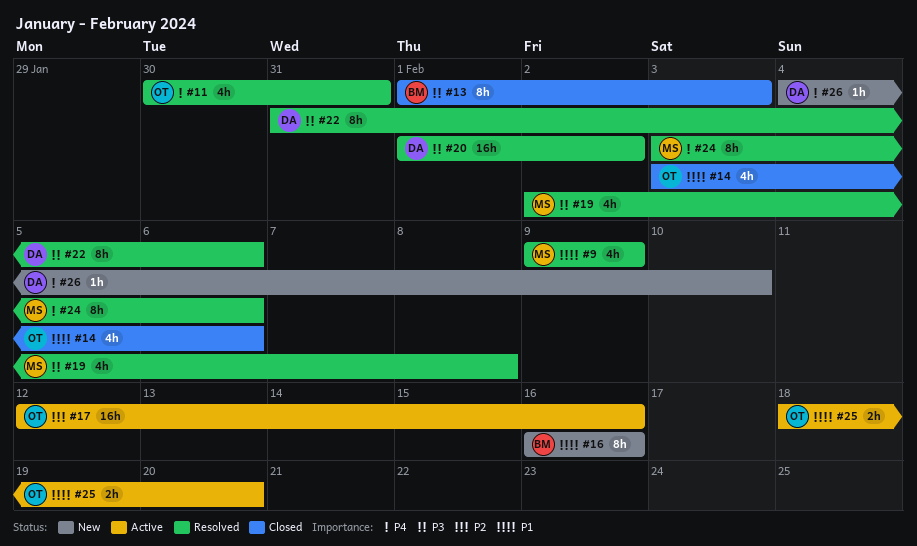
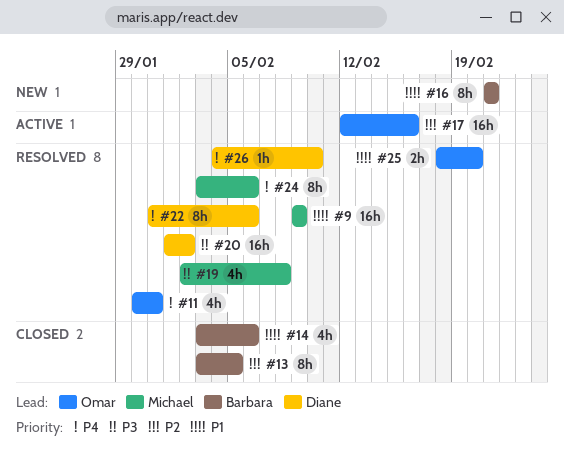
#9, estimate: 4h -> 16h
#13, priority: P3 -> P2
#13, start: Feb 1 -> Feb 3
#13, due: Feb 3 -> Feb 5
#14, owner: Omar -> Barbara
#16, start: Feb 16 -> Feb 21
#16, due: Feb 16 -> Feb 21
#22, priority: P3 -> P4
#25, status: Active -> Resolved
#26, status: New -> Resolved

